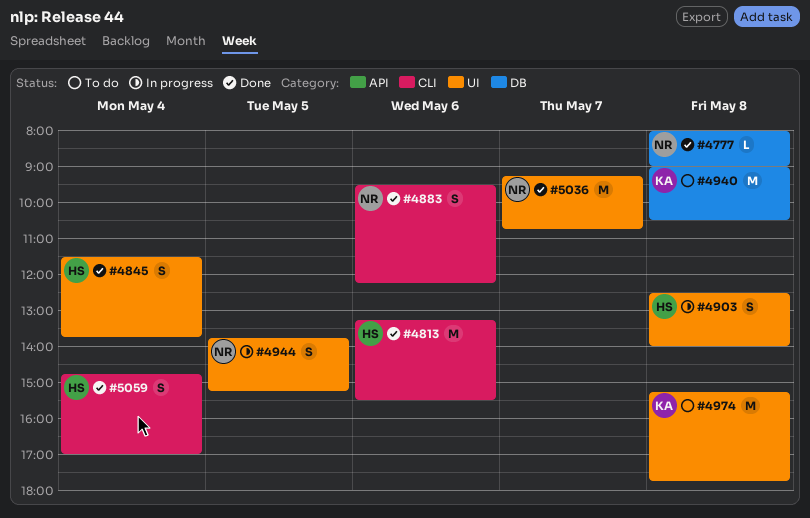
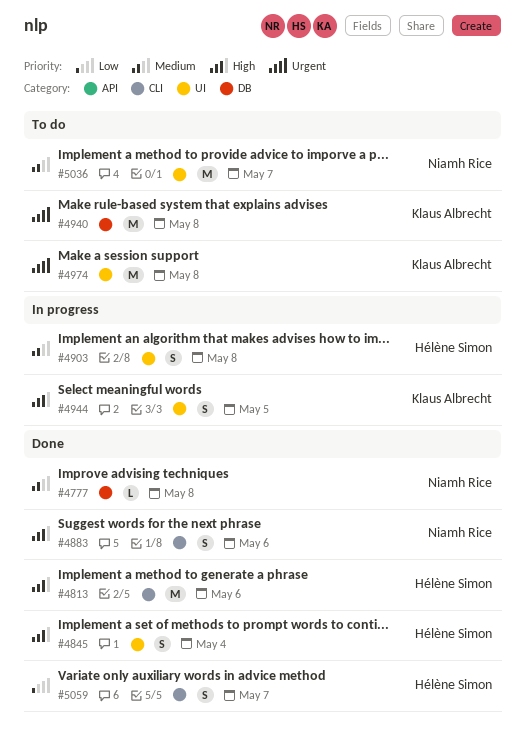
#4944, owner: Niamh Rice -> Klaus Albrecht
#5036, status: Done -> To do
#5059, day: May 4 -> May 7

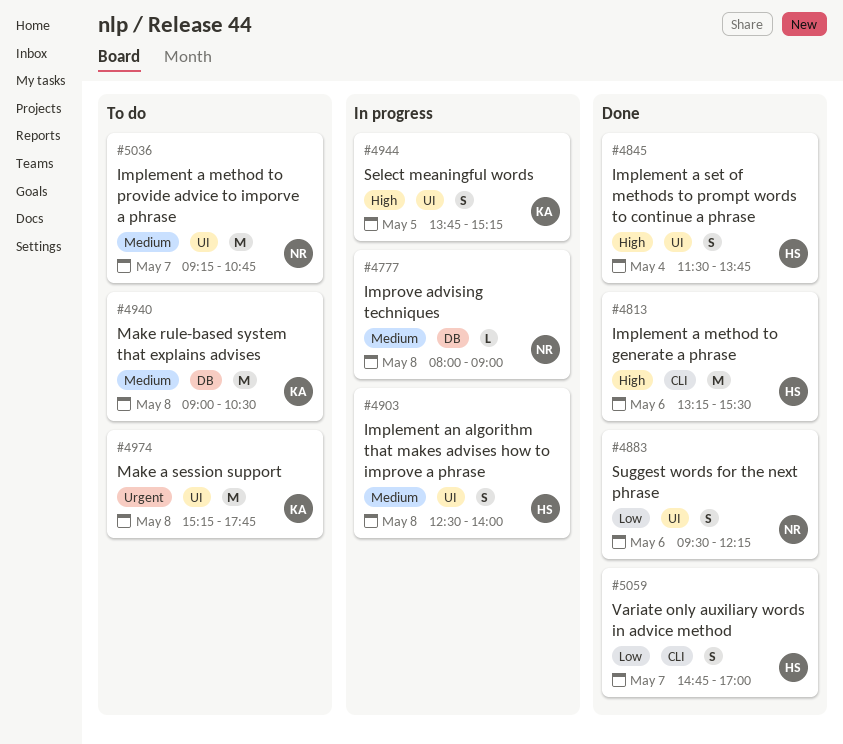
#4777, status: Done -> In progress
#4883, priority: High -> Low
#4883, label: CLI -> UI
#4940, priority: Urgent -> Medium

